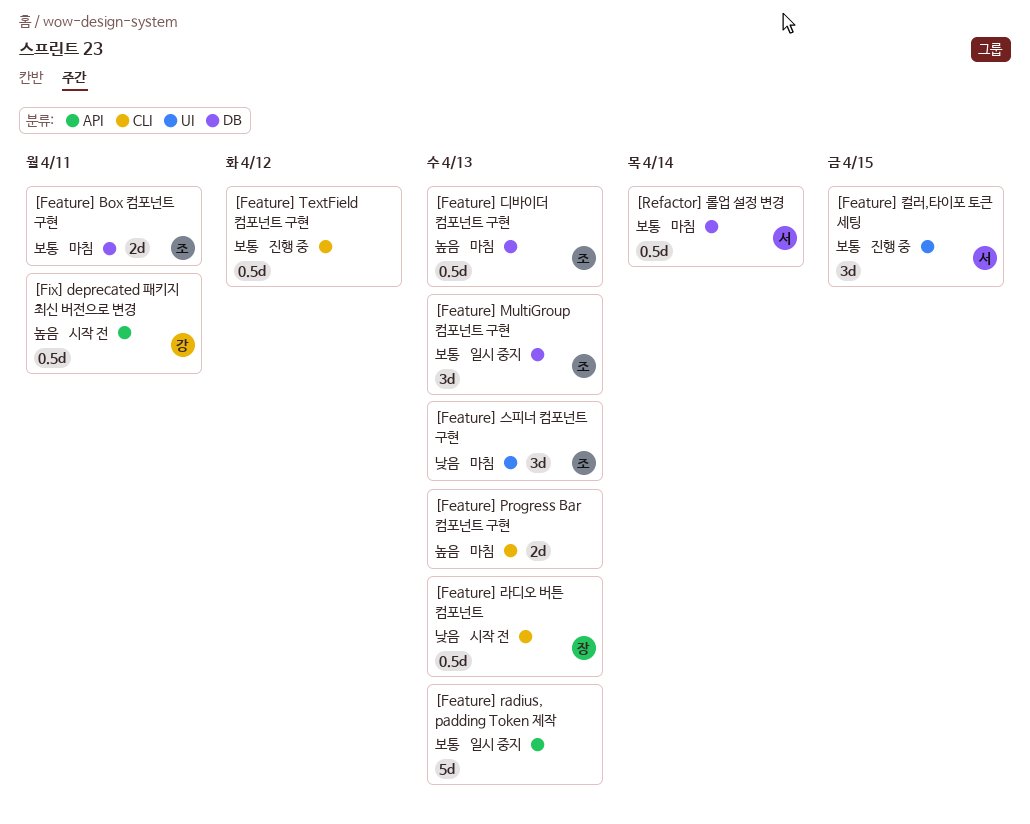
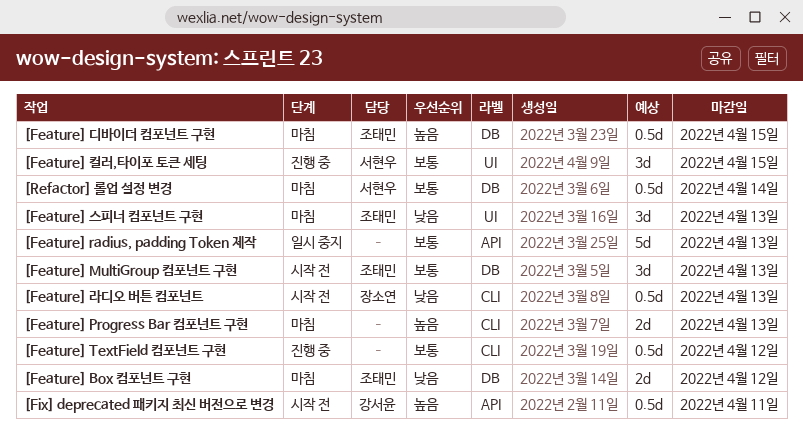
[Feature] Box 컴포넌트 구현, priority: 보통 -> 낮음
[Feature] Box 컴포넌트 구현, due: Apr 11 -> Apr 12
[Feature] MultiGroup 컴포넌트 구현, status: 일시 중지 -> 시작 전
[Feature] 디바이더 컴포넌트 구현, due: Apr 13 -> Apr 15

